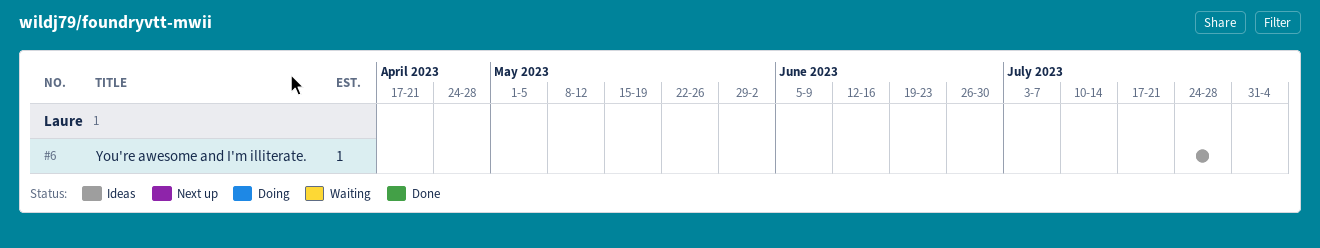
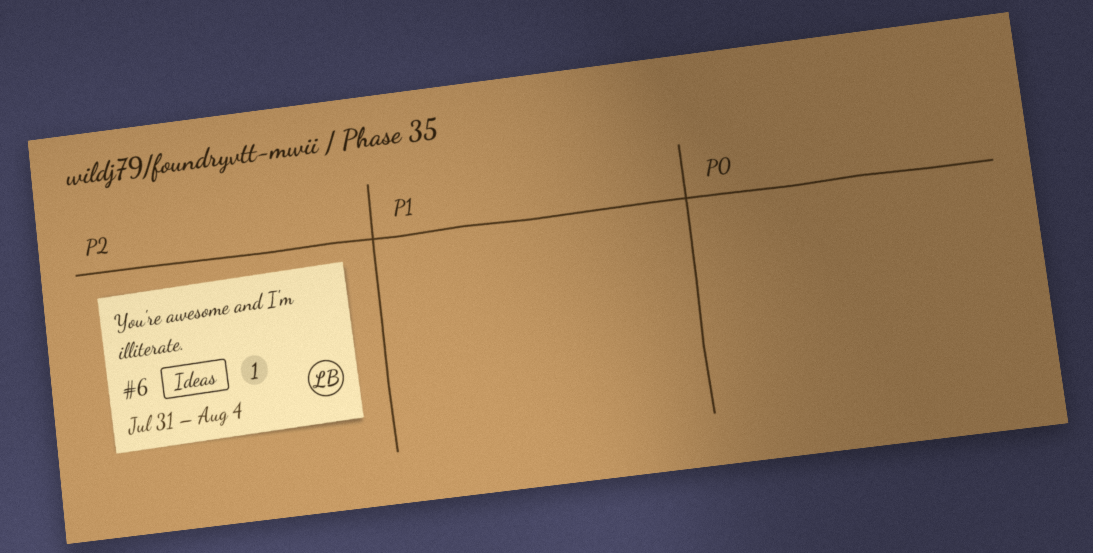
#6, start: Jul 24 -> Jul 31
#6, due: Jul 28 -> Aug 4

